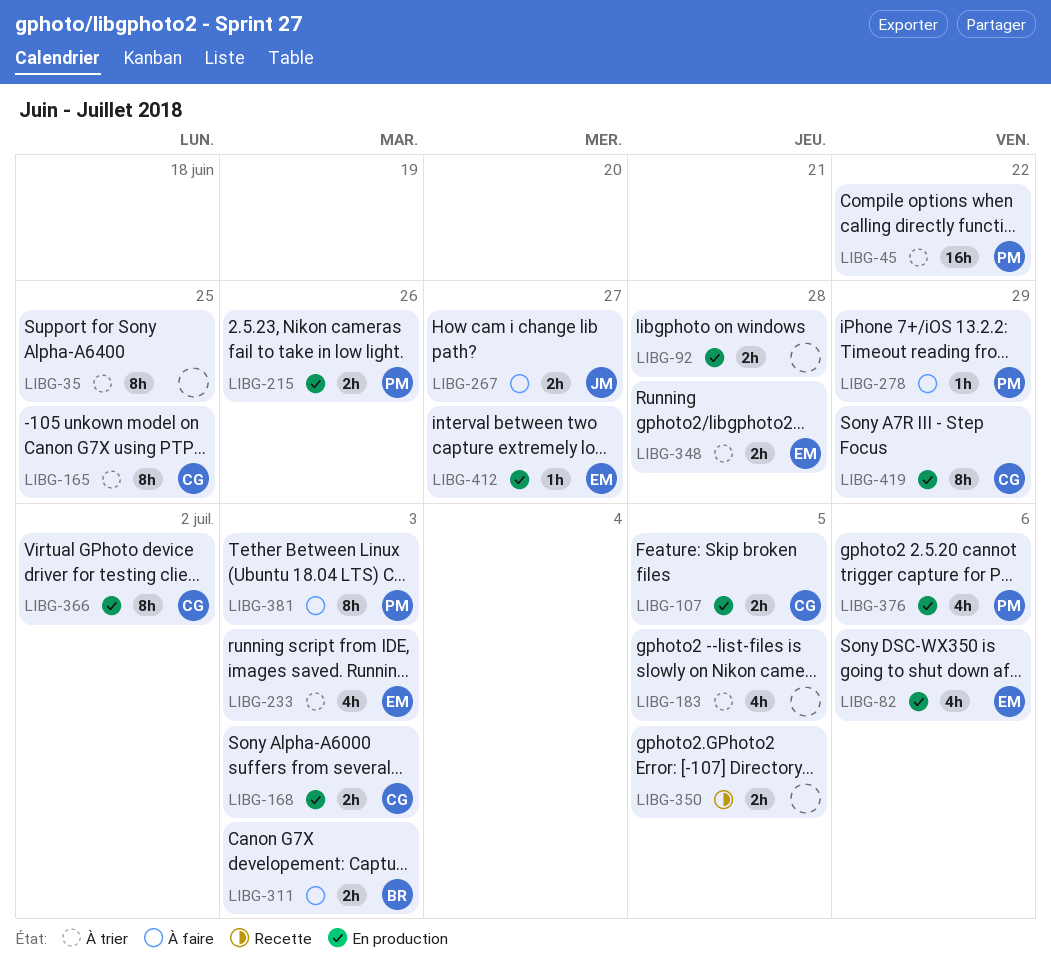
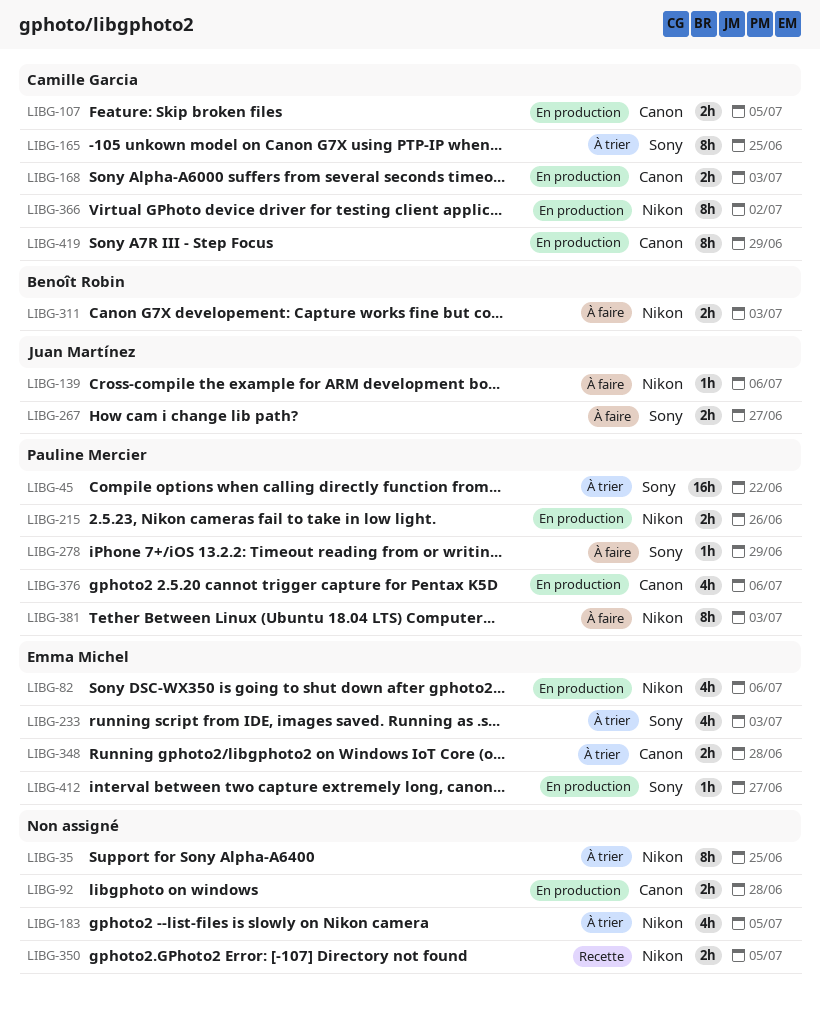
LIBG-139: none -> present

